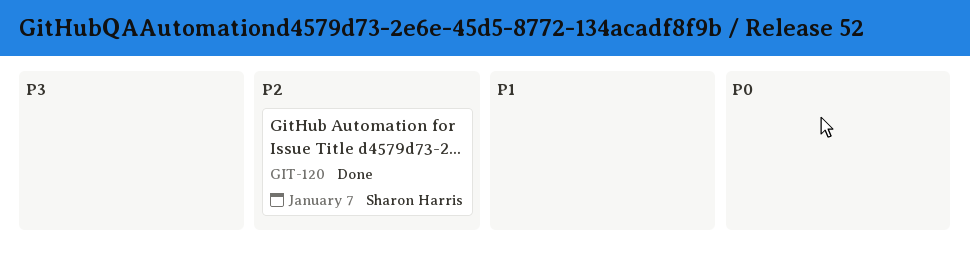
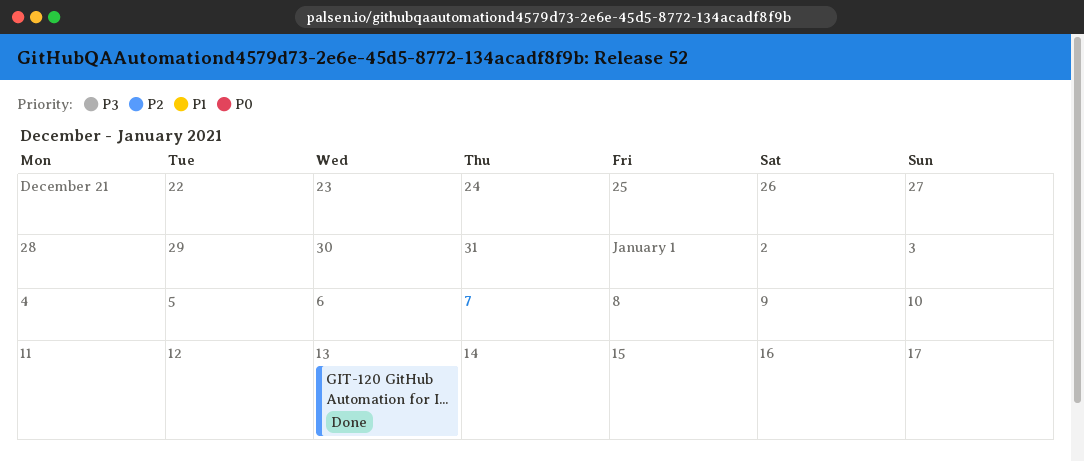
GIT-120, due: Jan 7 -> Jan 13

